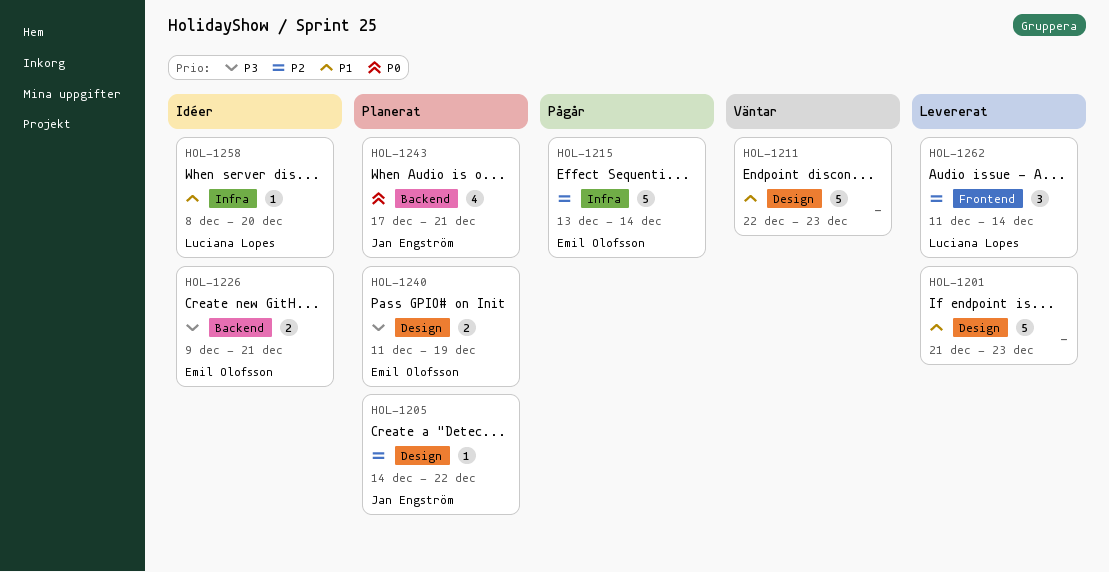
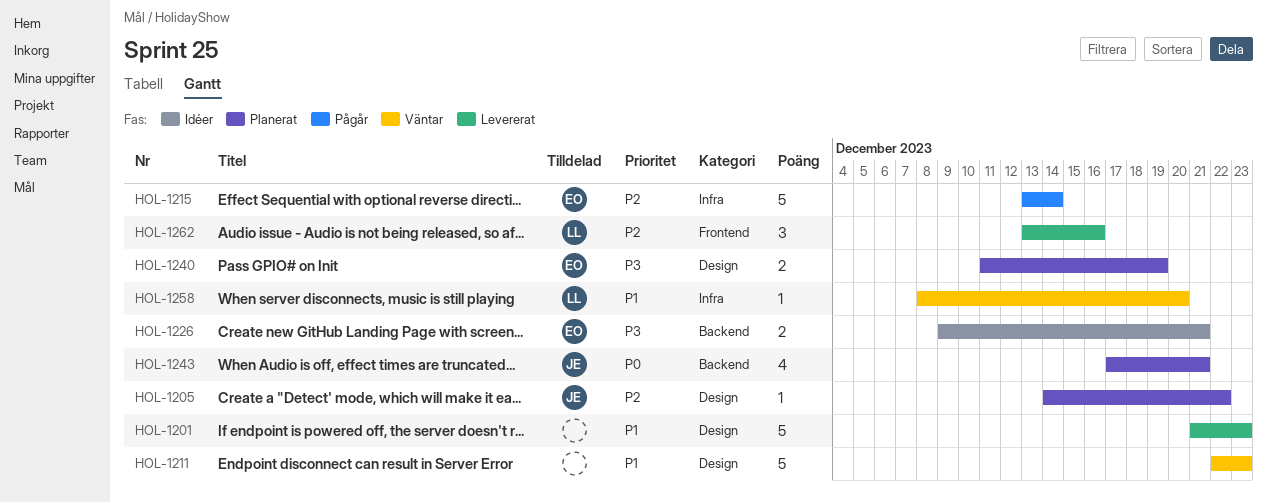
HOL-1258, status: Idéer -> Väntar
HOL-1262, start: Dec 11 -> Dec 13
HOL-1262, due: Dec 14 -> Dec 16

